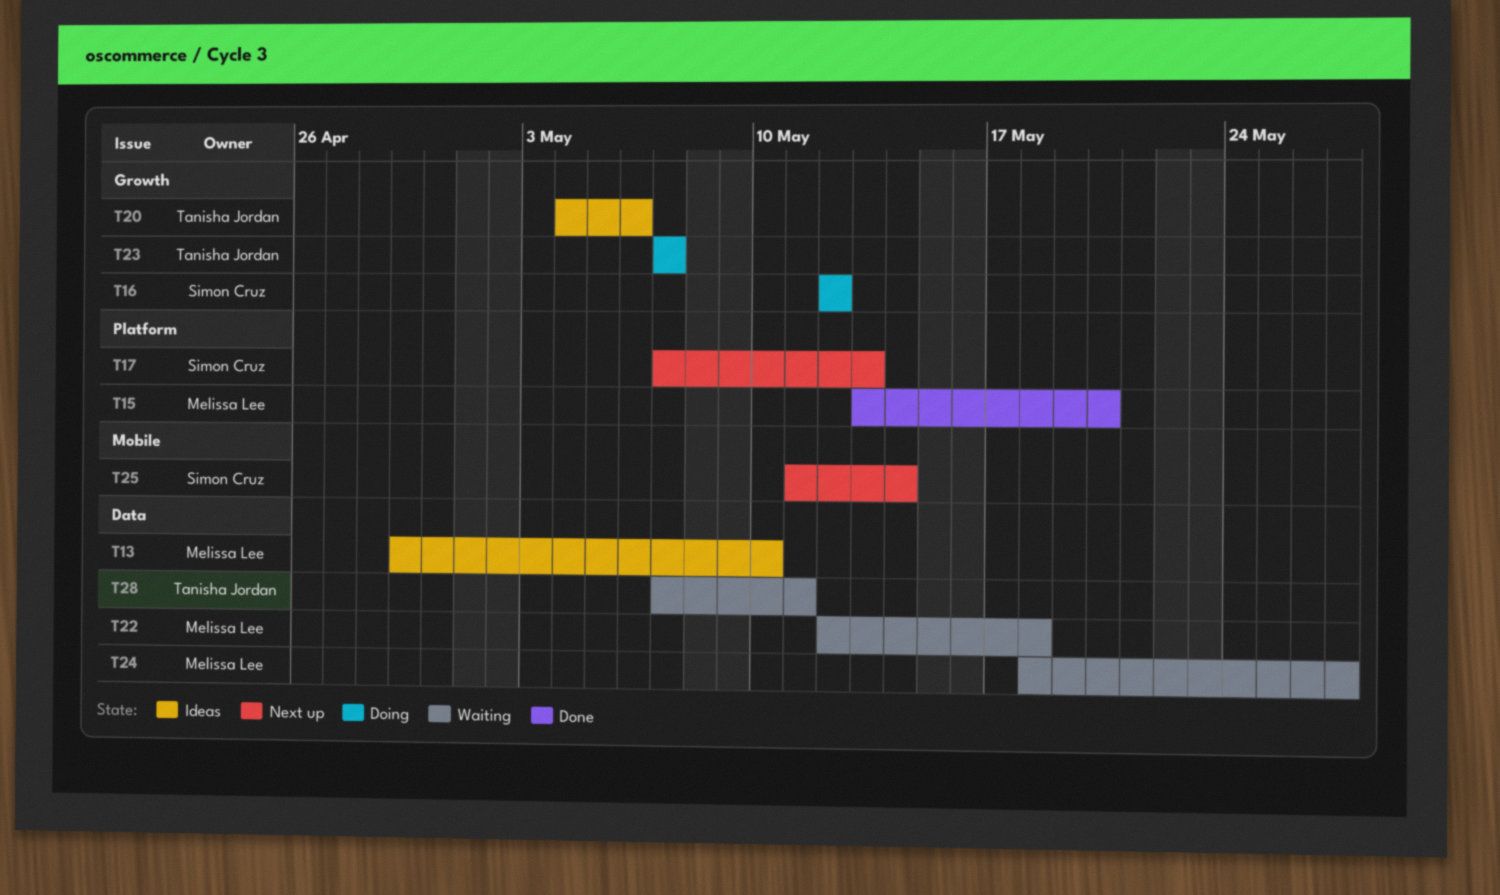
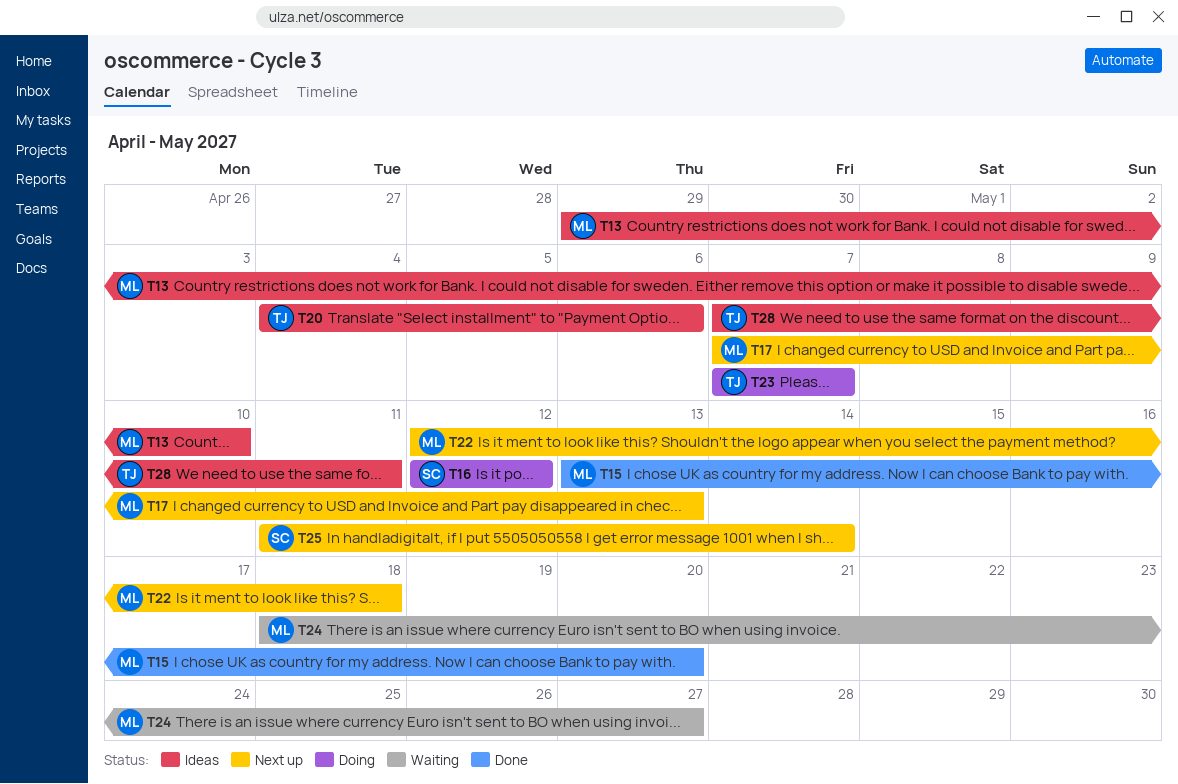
T17, owner: Simon Cruz -> Melissa Lee
T22, status: Waiting -> Next up
T28, status: Waiting -> Ideas

